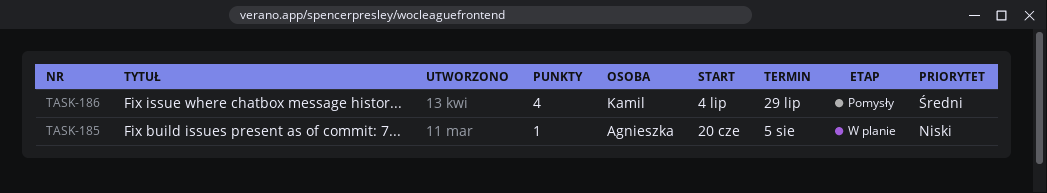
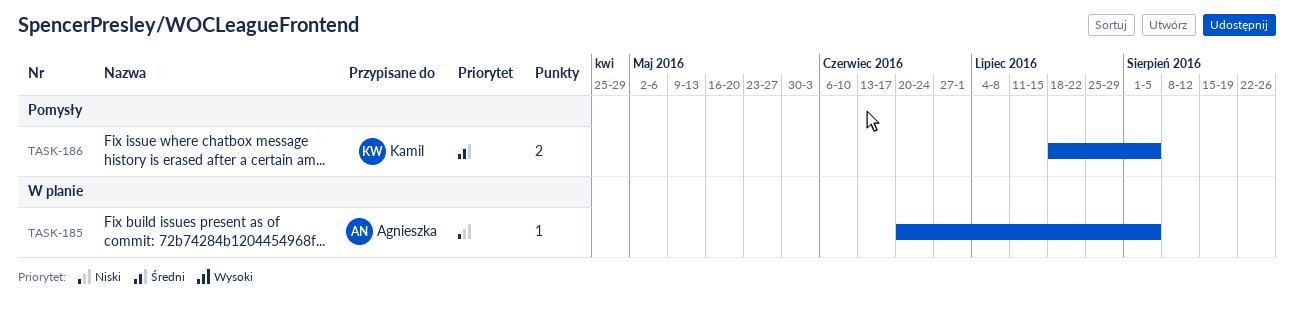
TASK-186, estimate: 4 -> 2
TASK-186, start: Jul 4 -> Jul 18
TASK-186, due: Jul 29 -> Aug 5

